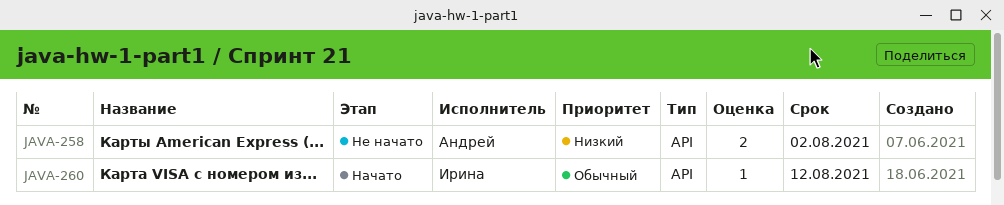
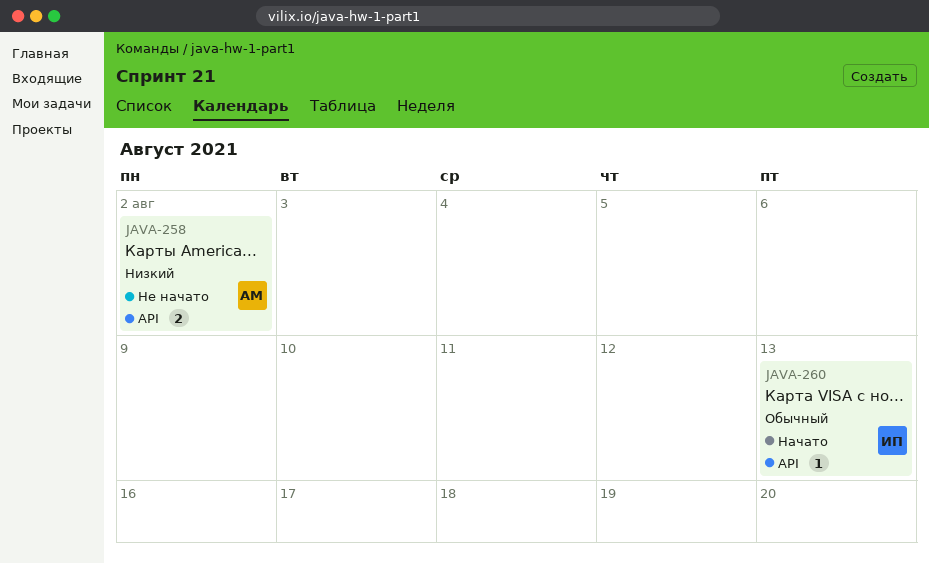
JAVA-260, due: Aug 12 -> Aug 13

